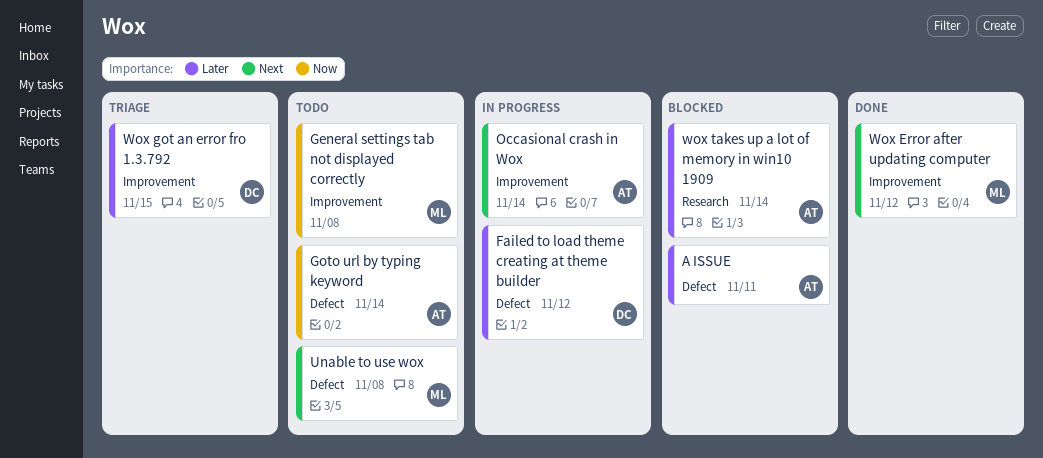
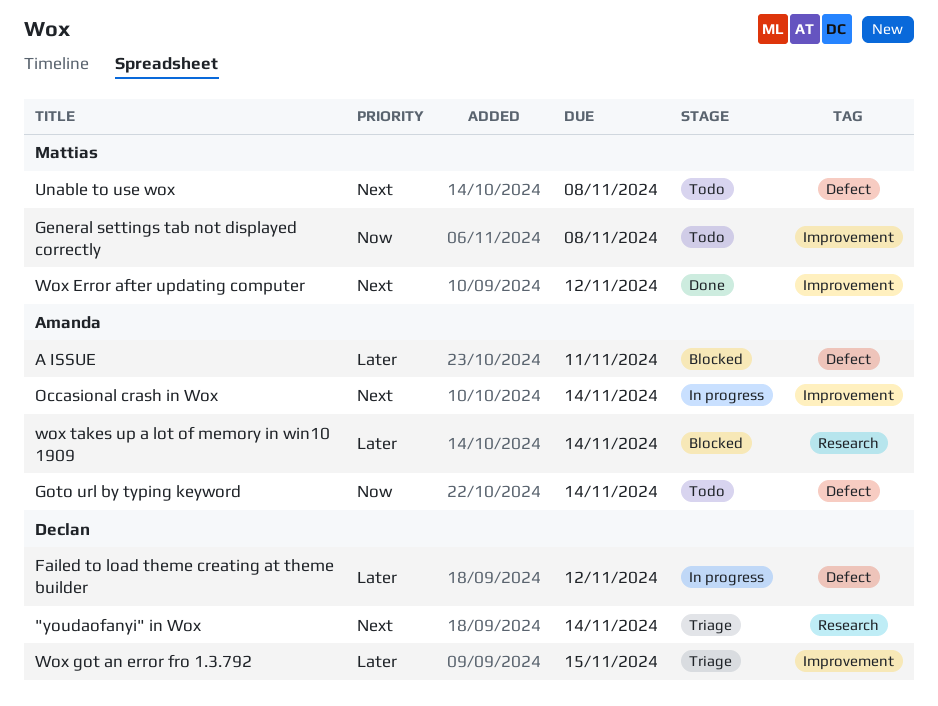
"youdaofanyi" in Wox: none -> present

